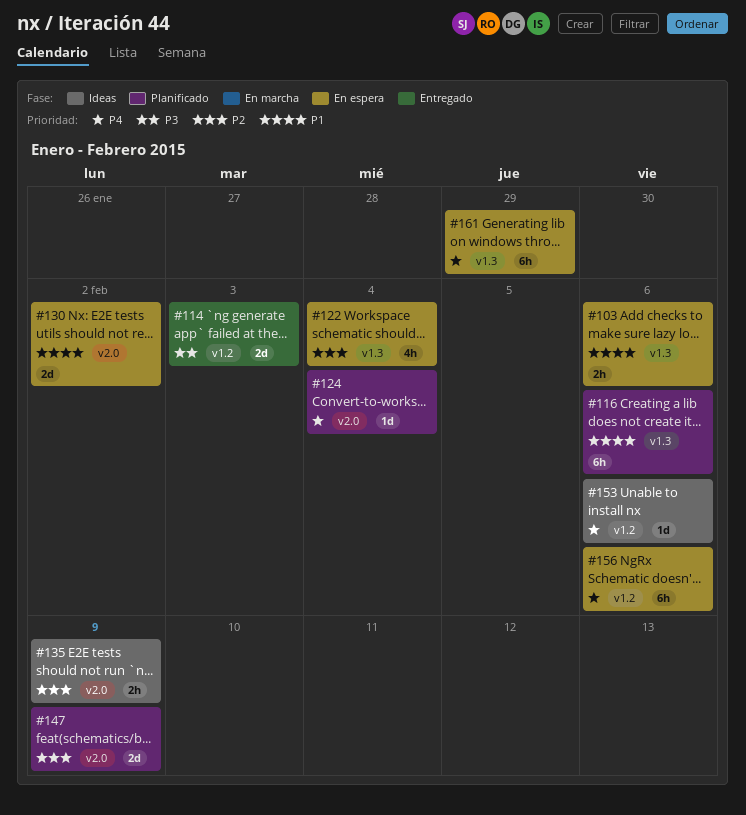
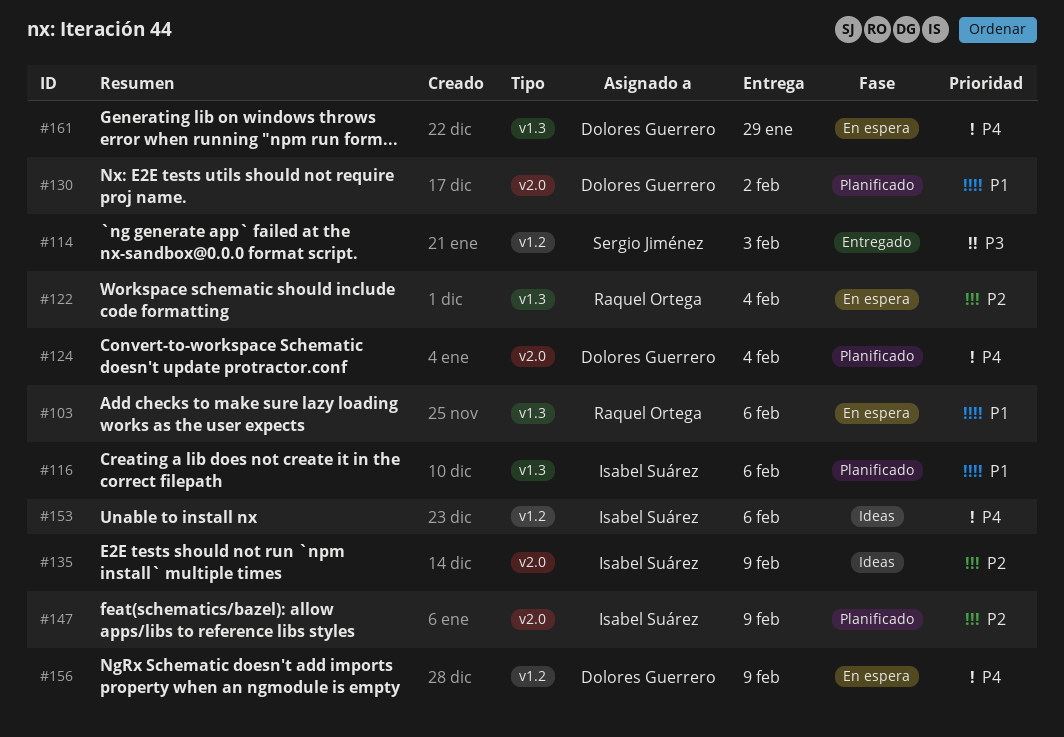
#130, status: En espera -> Planificado
#156, due: Feb 6 -> Feb 9

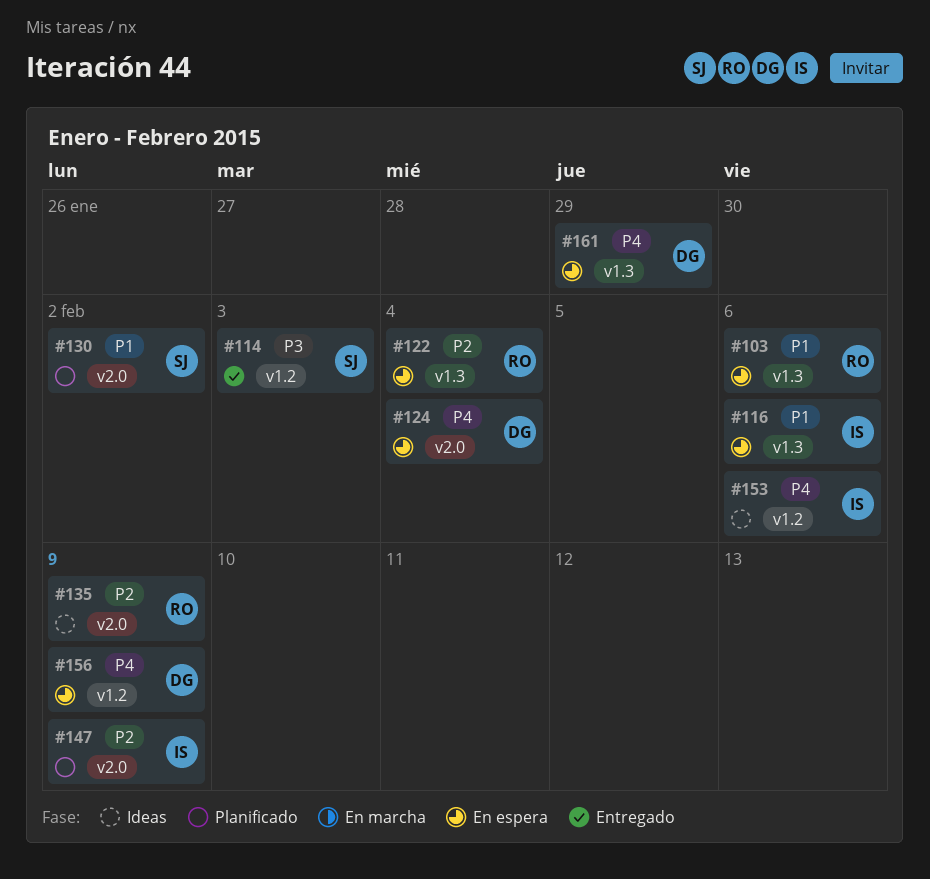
#116, status: Planificado -> En espera
#124, status: Planificado -> En espera
#130, owner: Dolores Guerrero -> Sergio Jiménez
#135, owner: Isabel Suárez -> Raquel Ortega

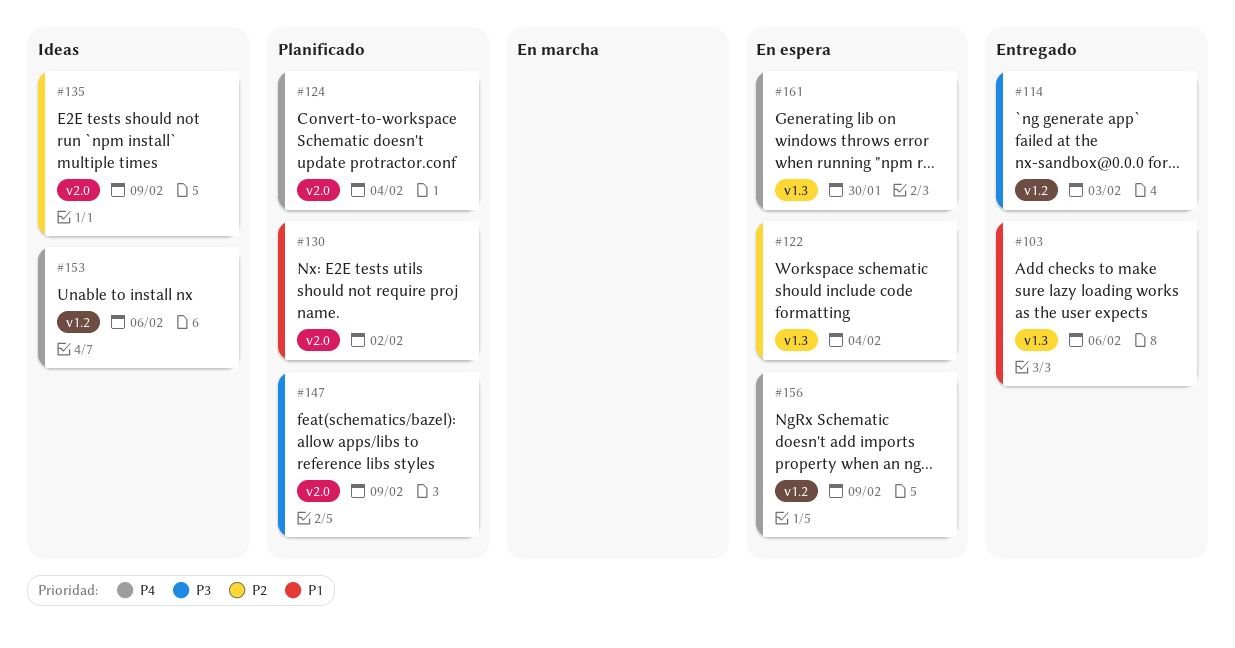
#103, status: En espera -> Entregado
#116: present -> none
#124, status: En espera -> Planificado
#147, priority: P2 -> P3
#161, due: Jan 29 -> Jan 30

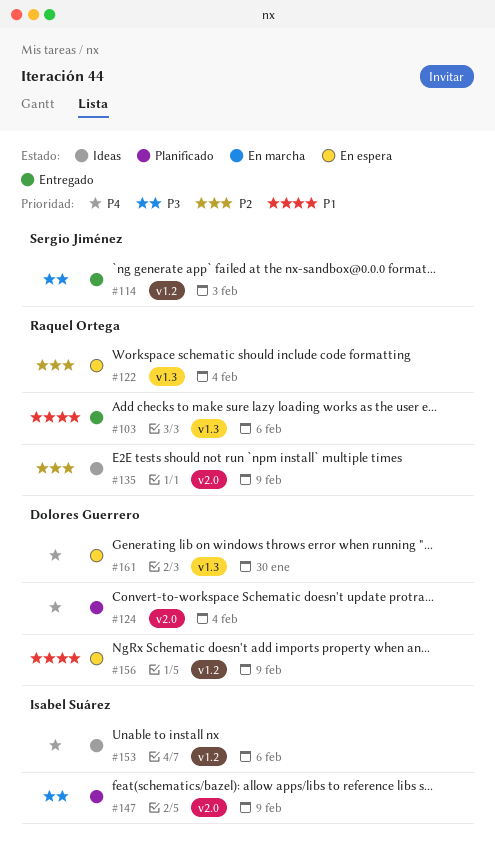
#130: present -> none
#156, priority: P4 -> P1

